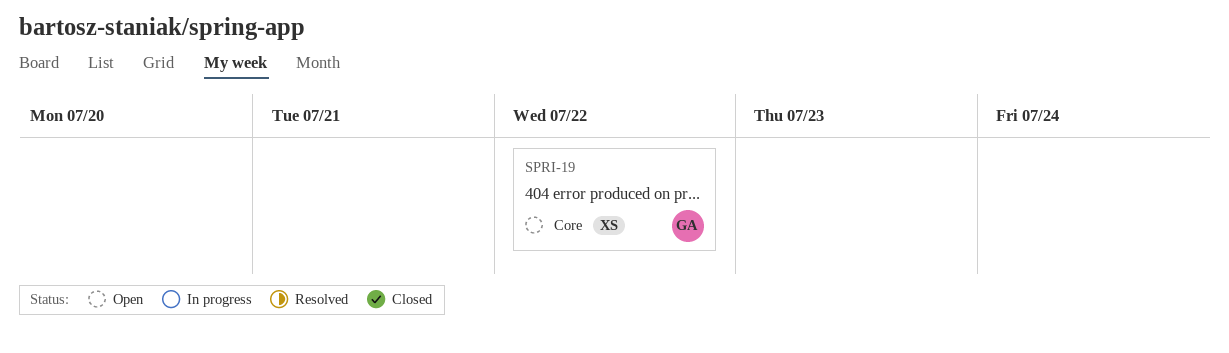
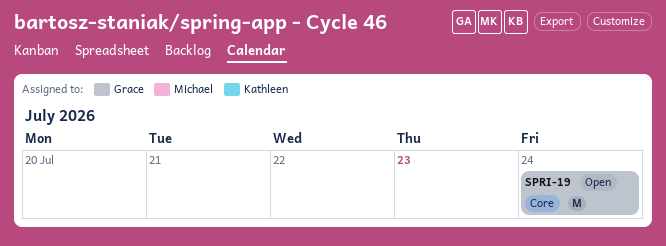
SPRI-19, estimate: XS -> M
SPRI-19, due: Jul 22 -> Jul 24

